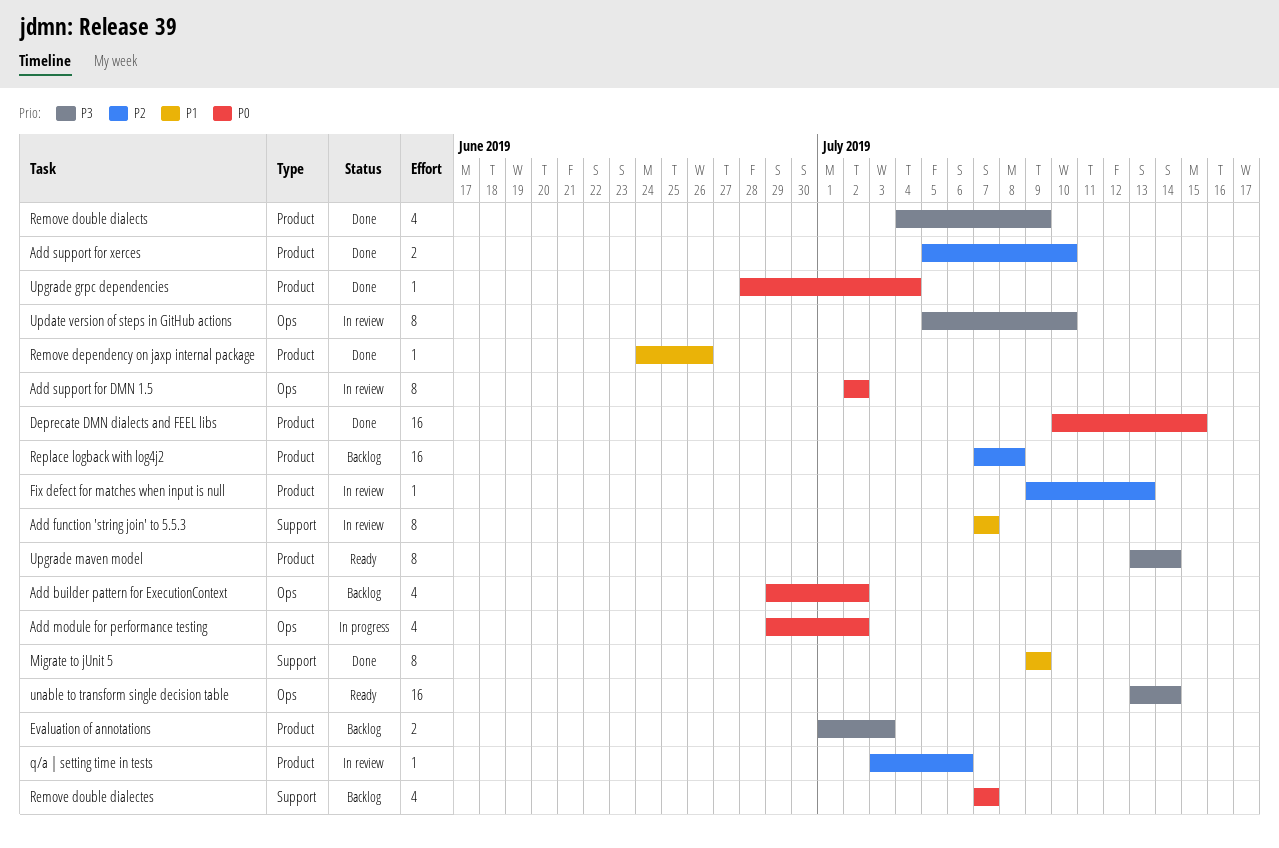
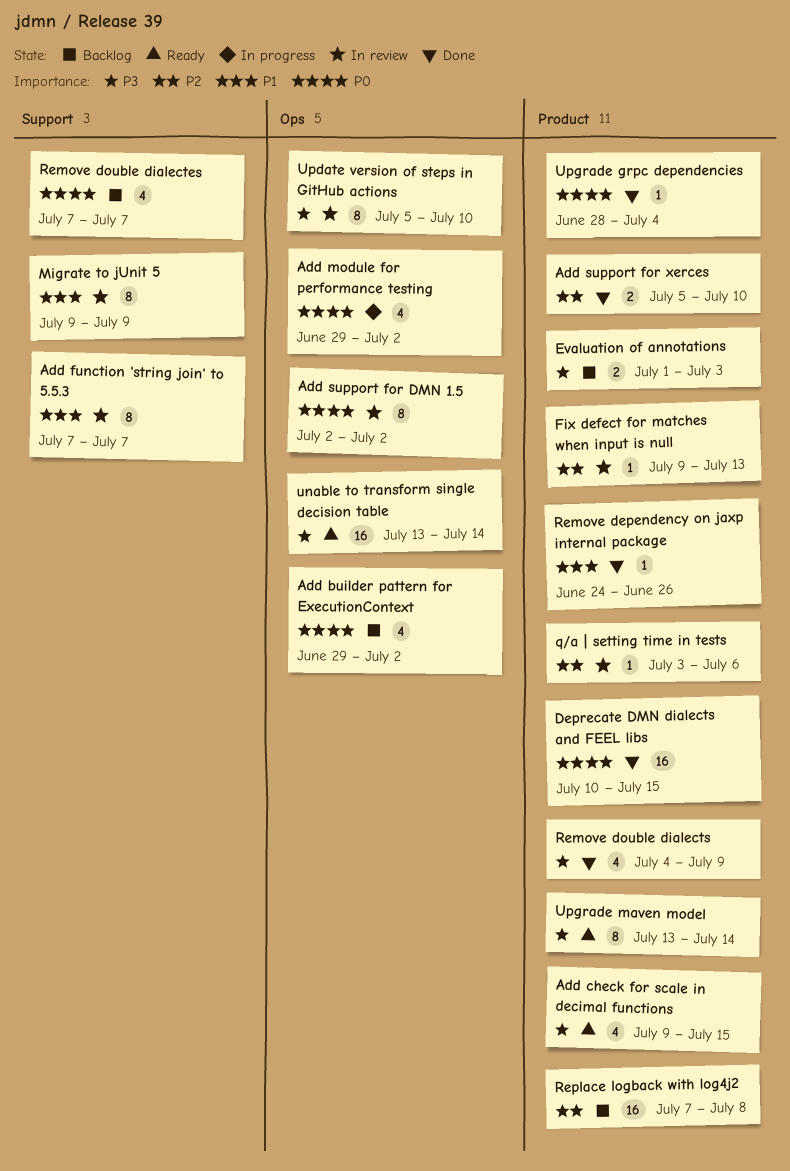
Add check for scale in decimal functions: none -> present
Migrate to jUnit 5, status: Done -> In review

